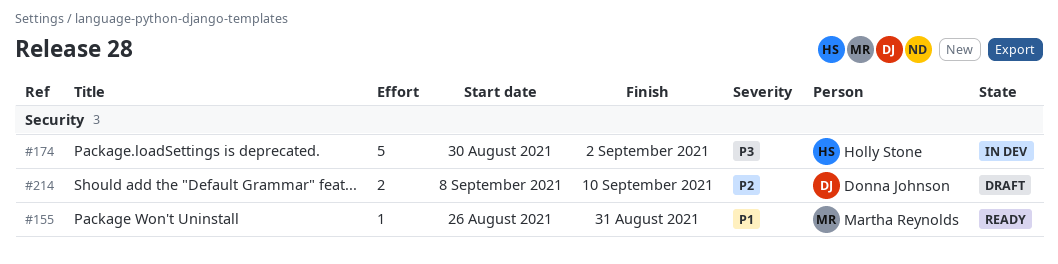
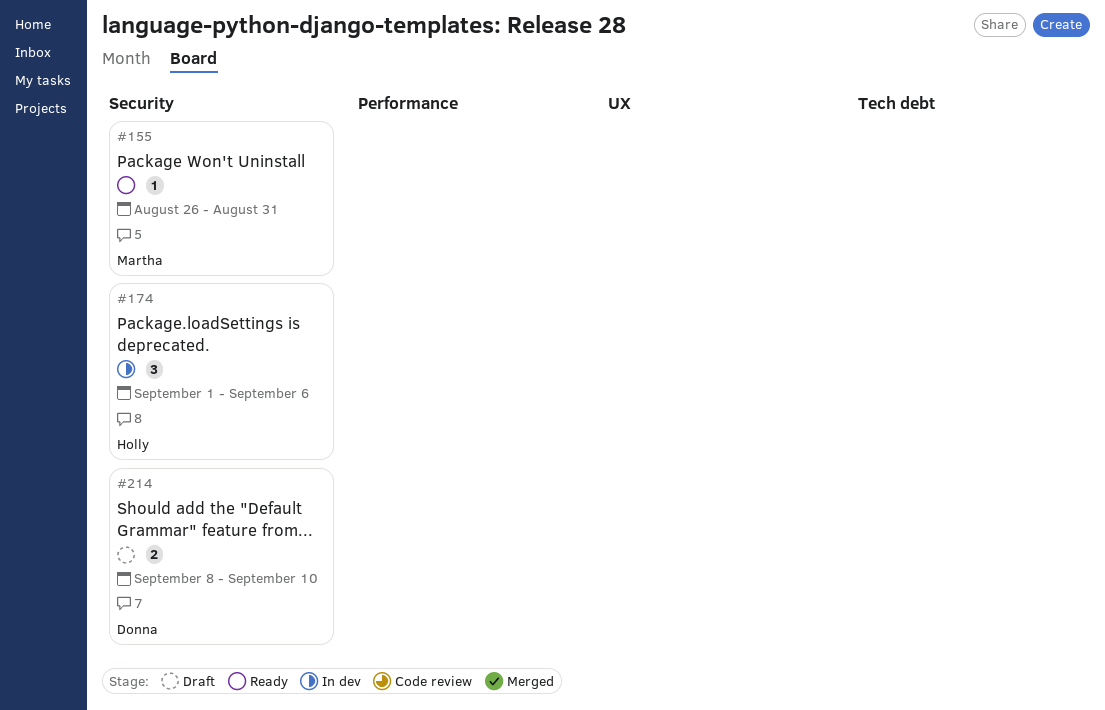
#174, estimate: 5 -> 3
#174, start: Aug 30 -> Sep 1
#174, due: Sep 2 -> Sep 6

